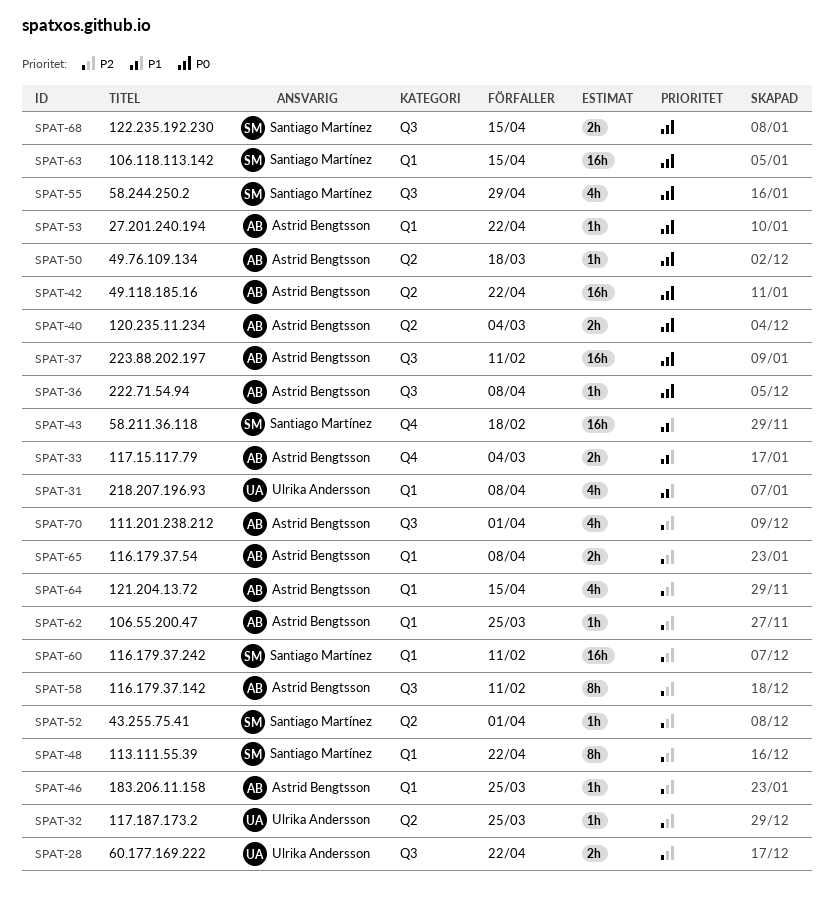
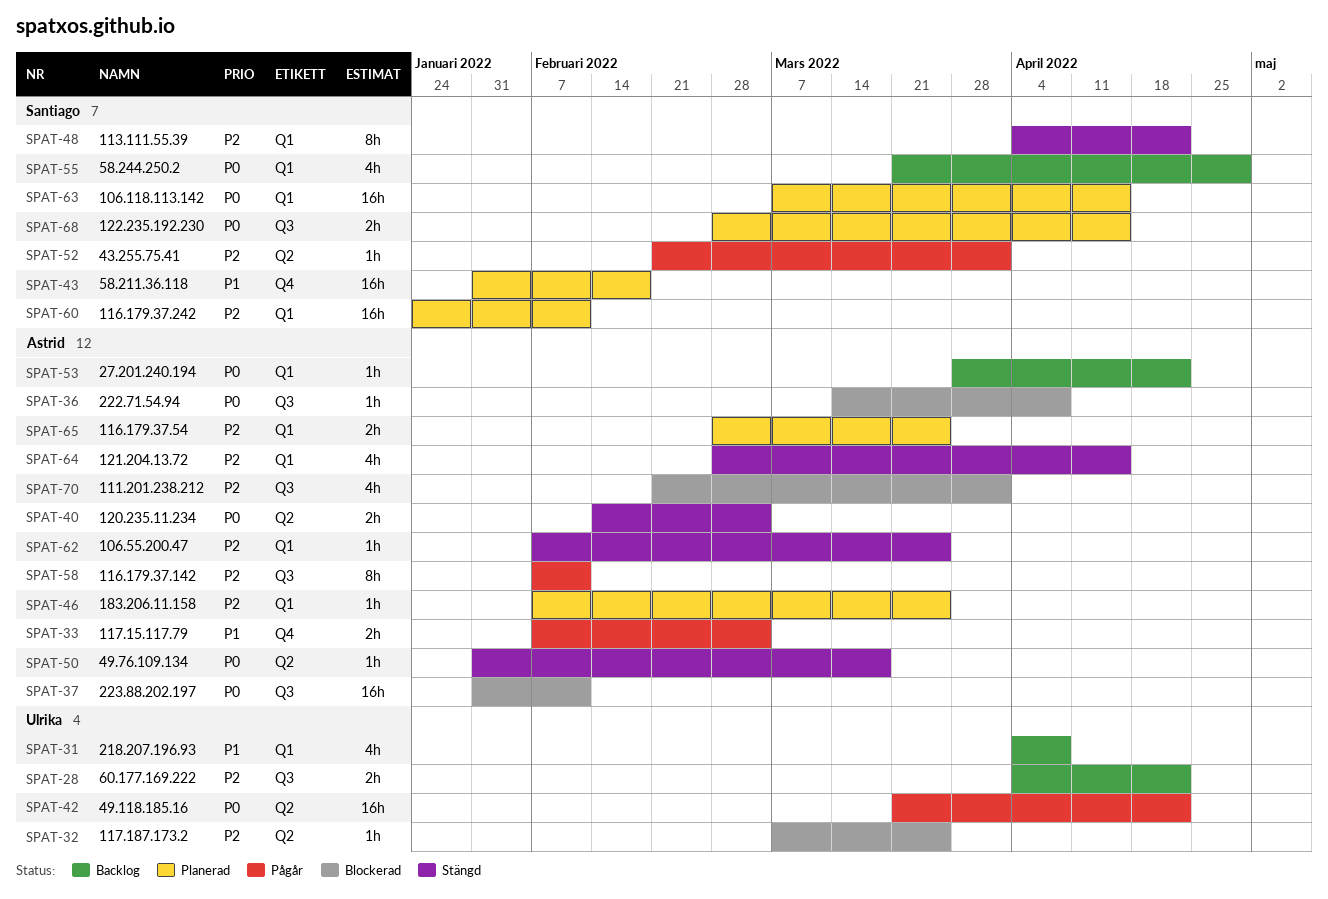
SPAT-42, owner: Astrid Bengtsson -> Ulrika Andersson
SPAT-55, label: Q3 -> Q1
SPAT-65, due: Apr 8 -> Mar 25

